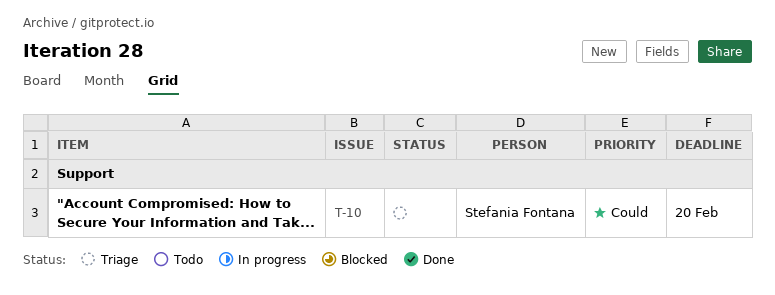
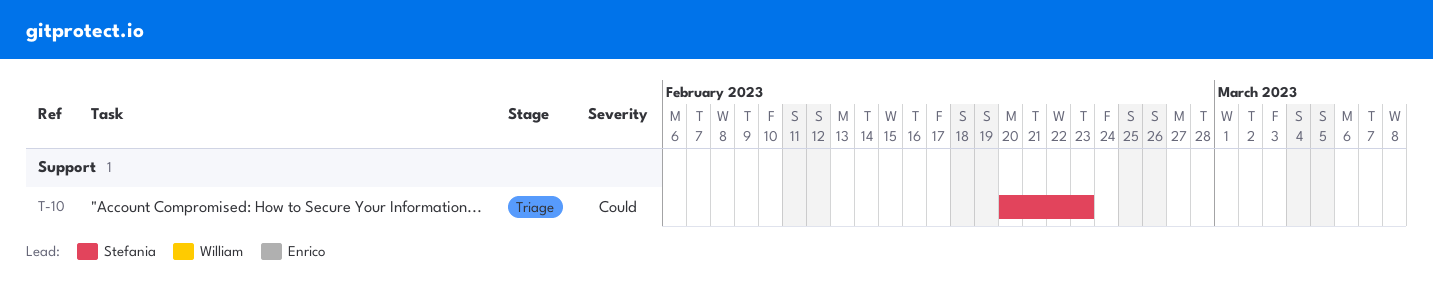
T-10, due: Feb 20 -> Feb 23

